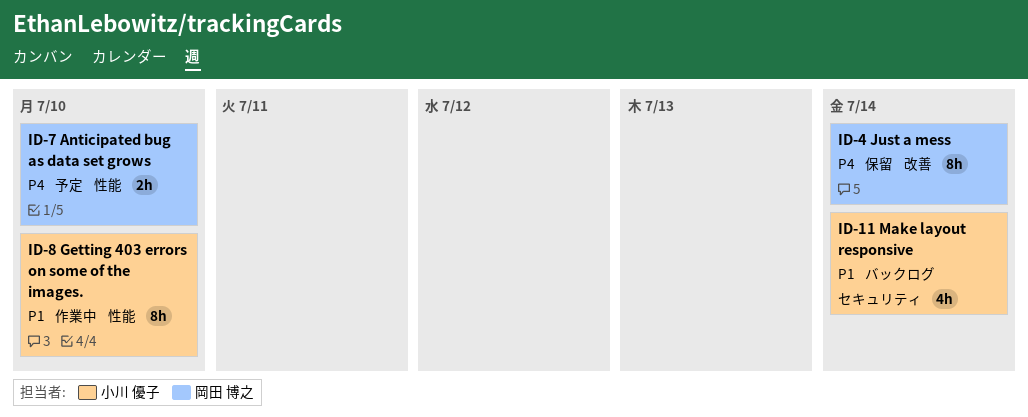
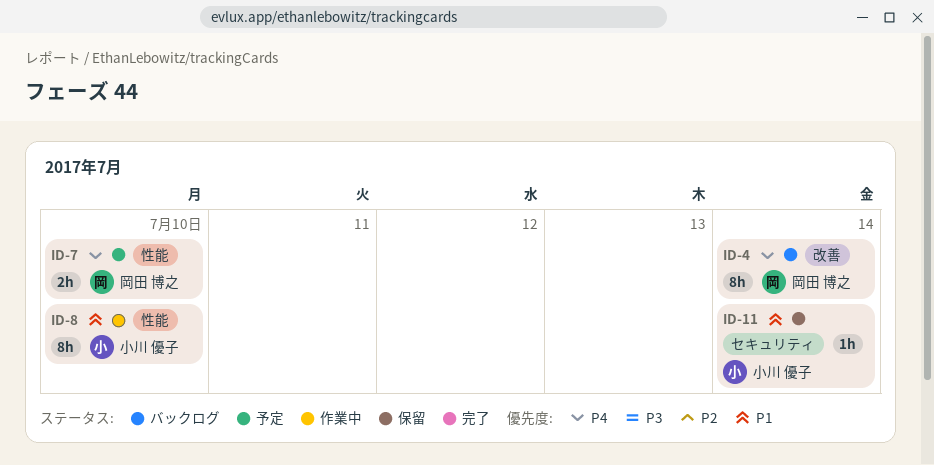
ID-4, status: 保留 -> バックログ
ID-11, status: バックログ -> 保留
ID-11, estimate: 4h -> 1h

